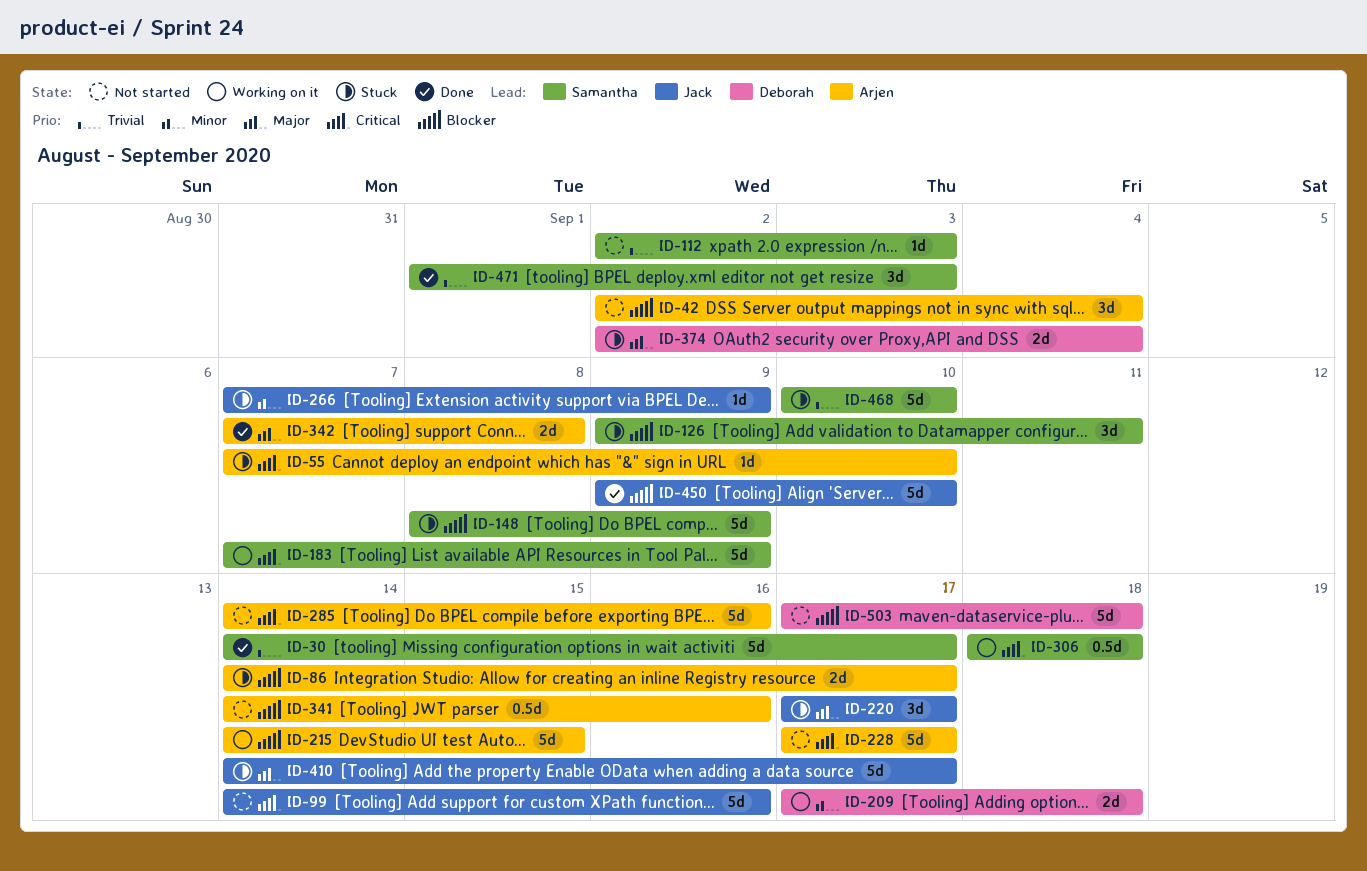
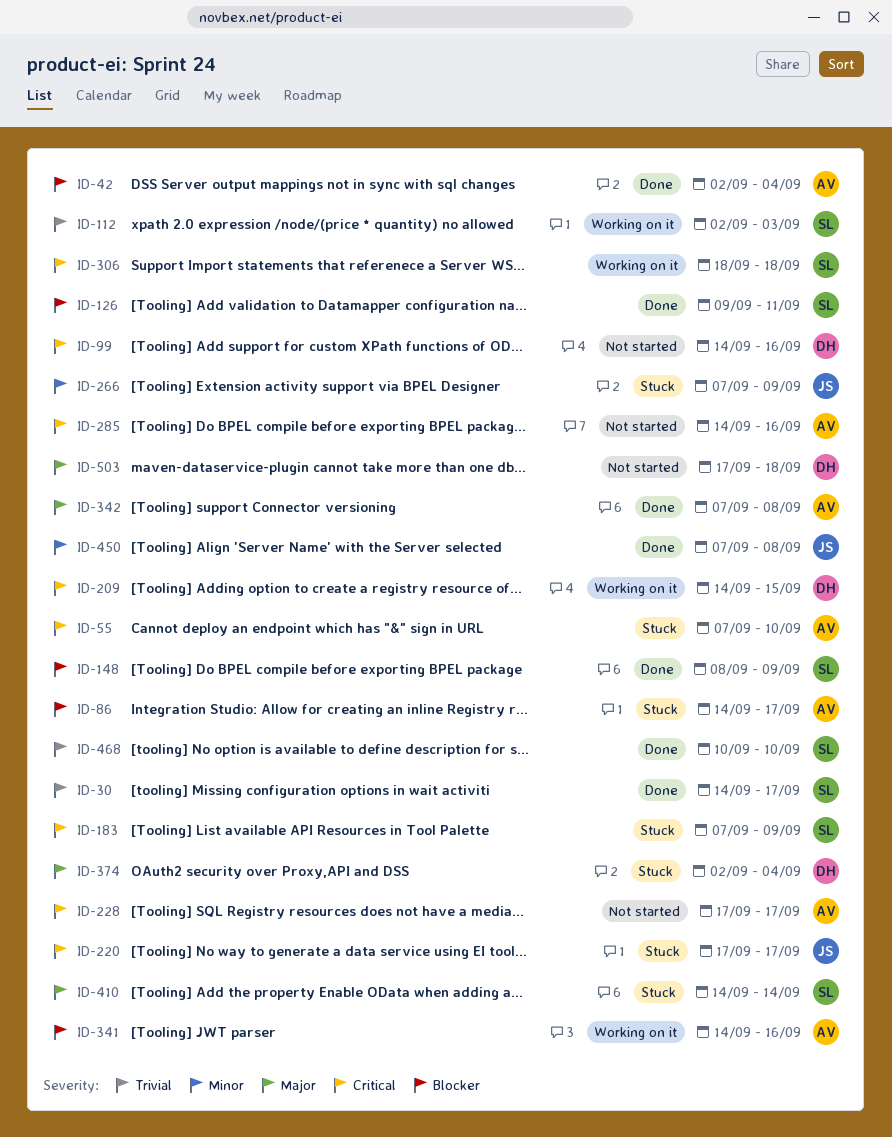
ID-42, status: Not started -> Done
ID-99, owner: Jack -> Deborah
ID-112, status: Not started -> Working on it
ID-126, status: Stuck -> Done
ID-148, status: Stuck -> Done
ID-183, status: Working on it -> Stuck
ID-209, priority: Minor -> Critical
ID-209, start: Sep 17 -> Sep 14
ID-209, due: Sep 18 -> Sep 15
ID-215: present -> none
ID-220, priority: Major -> Critical
ID-341, status: Not started -> Working on it
ID-410, owner: Jack -> Samantha
ID-410, due: Sep 17 -> Sep 14
ID-450, priority: Blocker -> Minor
ID-450, start: Sep 9 -> Sep 7
ID-450, due: Sep 10 -> Sep 8
ID-468, status: Stuck -> Done
ID-471: present -> none
ID-503, priority: Blocker -> Major

